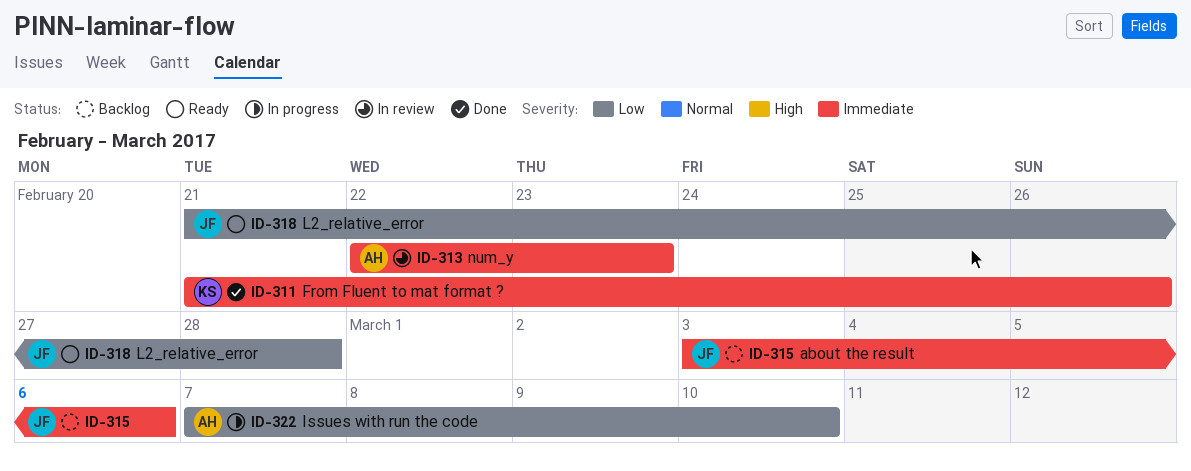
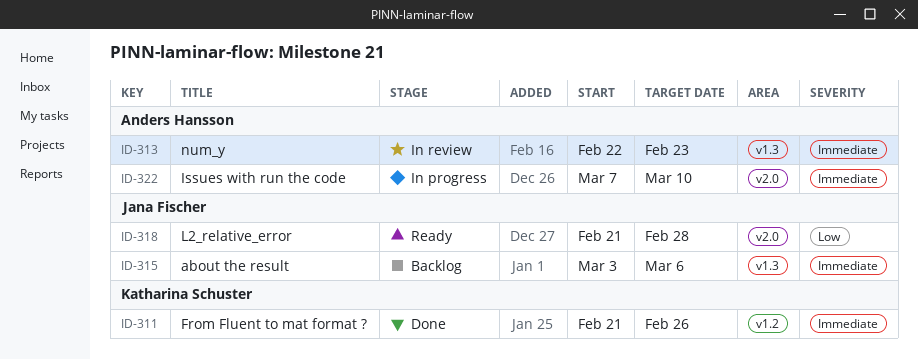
ID-322, priority: Low -> Immediate

